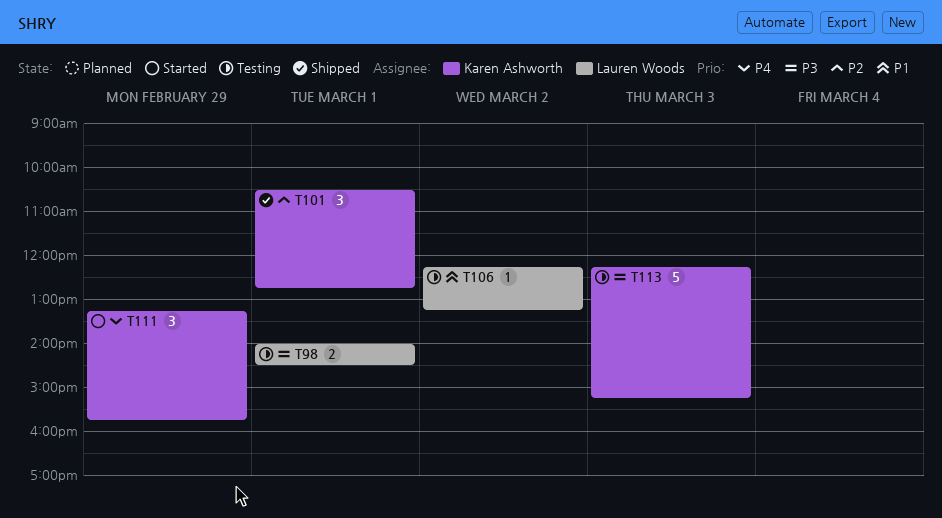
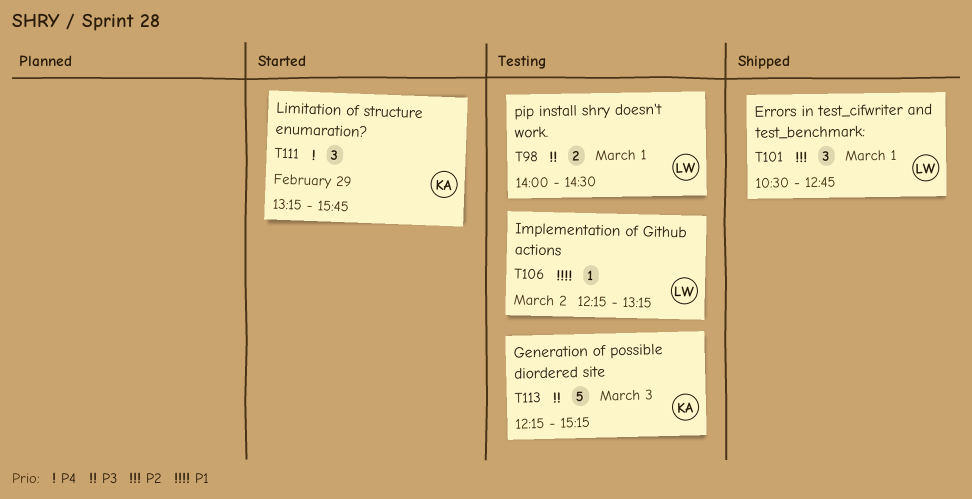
T101, owner: Karen Ashworth -> Lauren Woods

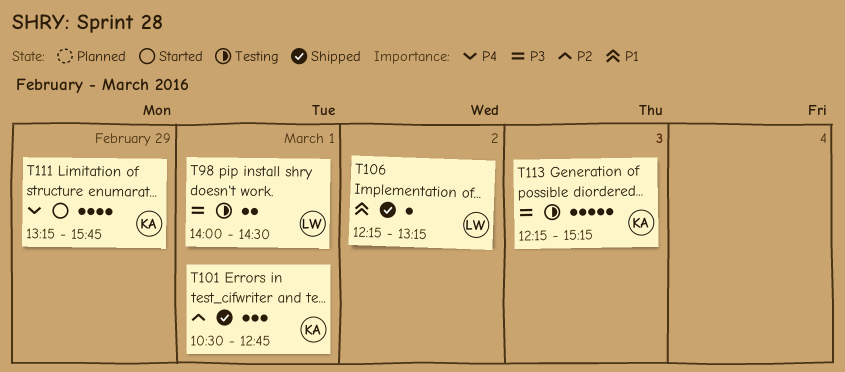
T101, owner: LW -> KA
T106, status: Testing -> Shipped
T111, estimate: 3 -> 4

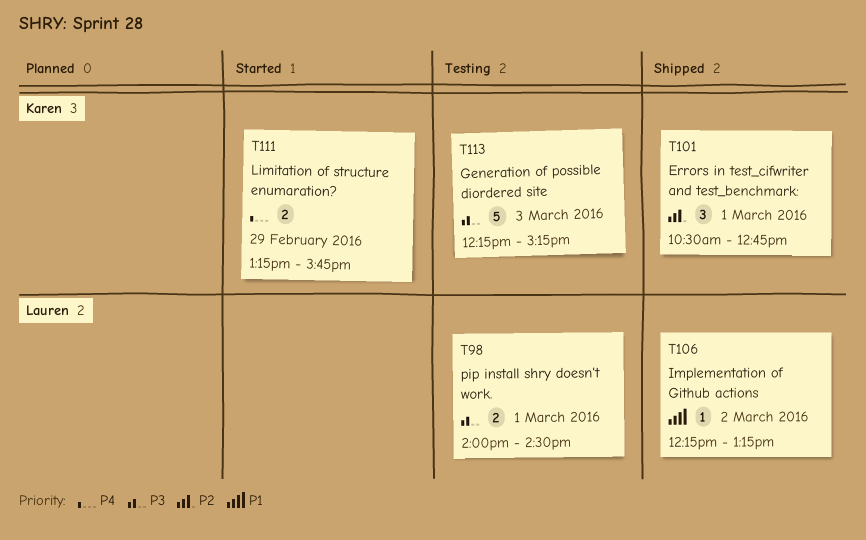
T111, estimate: 4 -> 2

